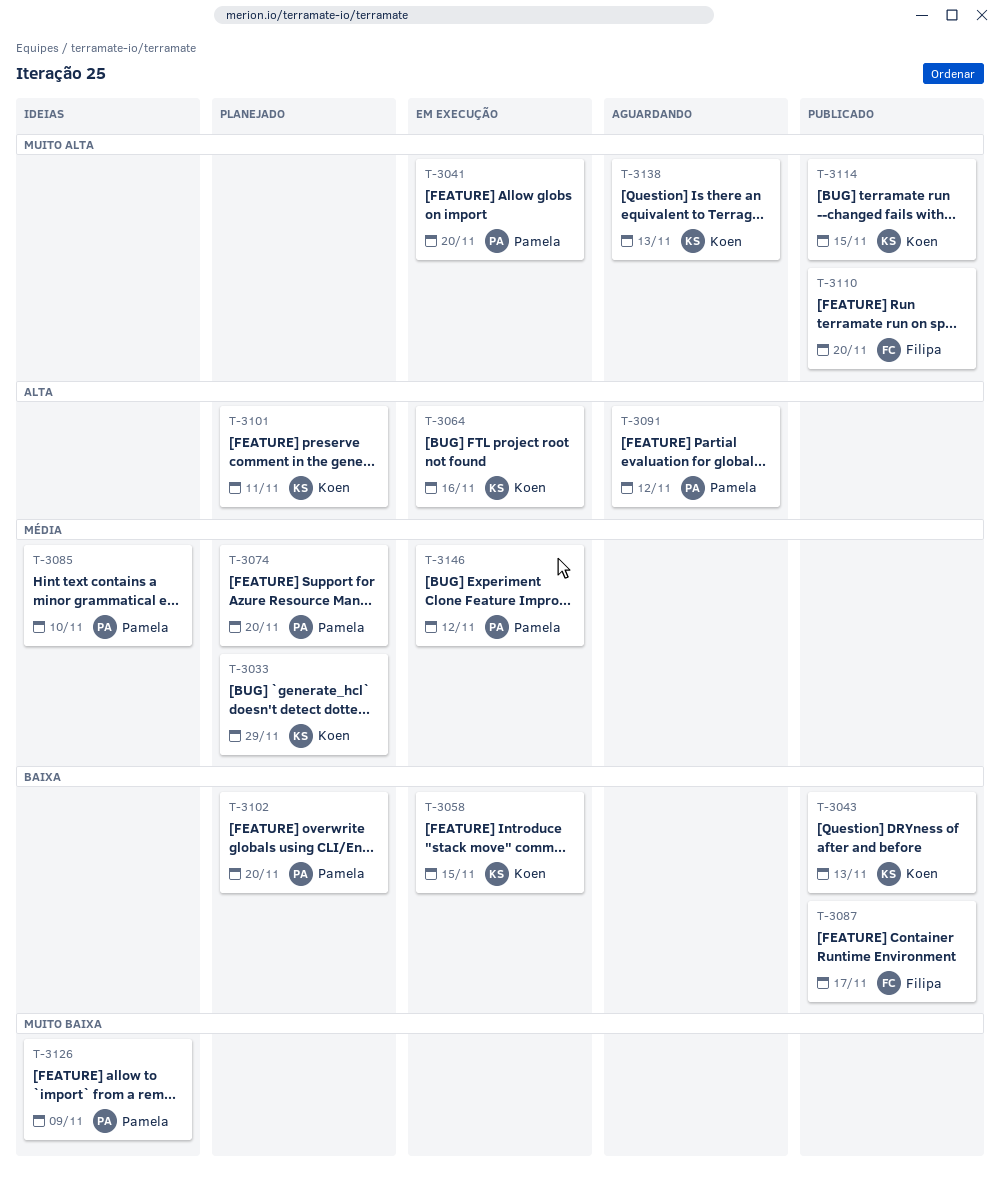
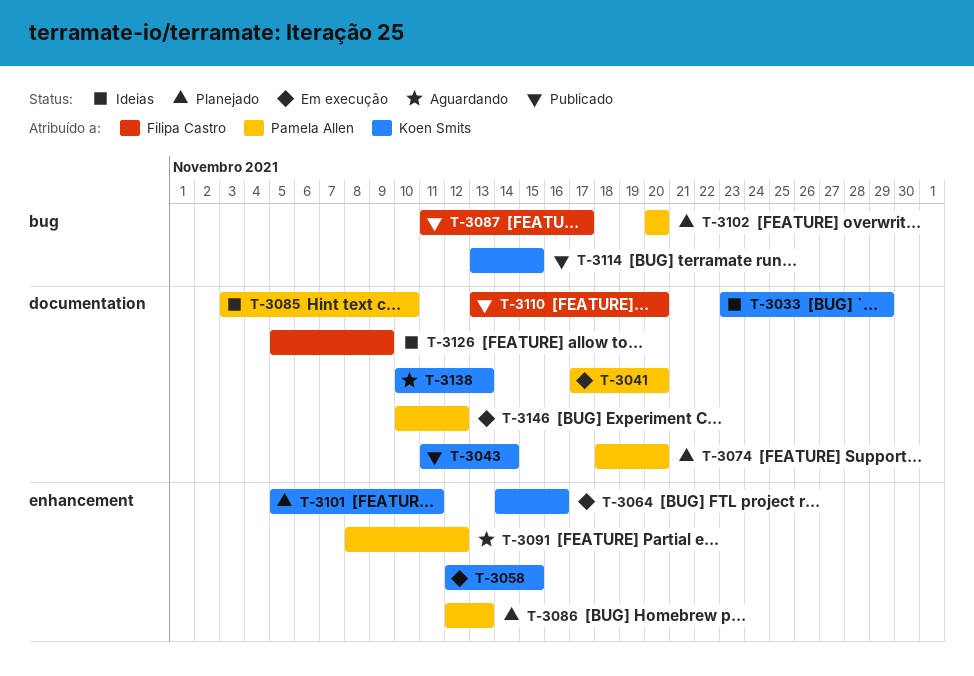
T-3033, status: Planejado -> Ideias
T-3043, due: Nov 13 -> Nov 14
T-3086: none -> present
T-3126, owner: Pamela Allen -> Filipa Castro

